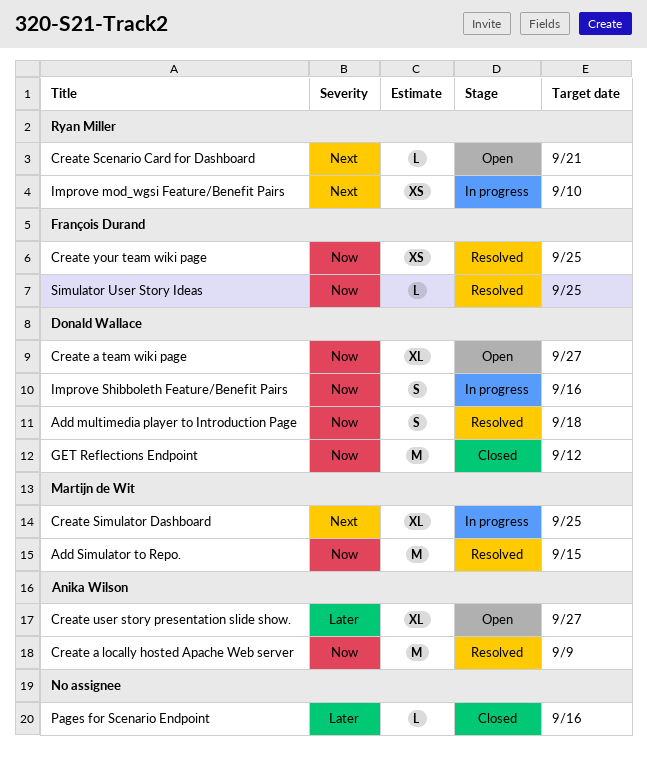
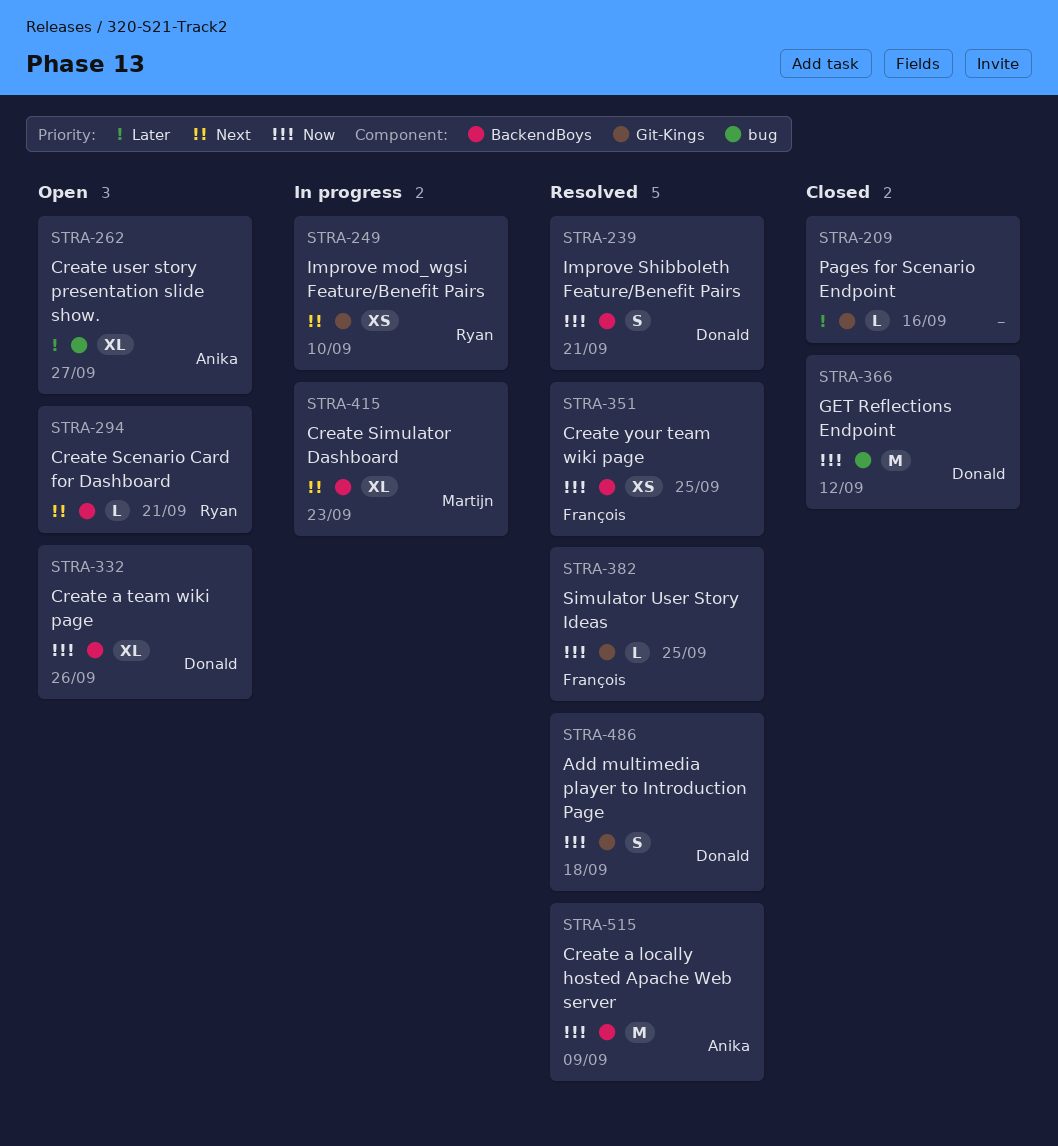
Add Simulator to Repo.: present -> none
Create a team wiki page, due: Sep 27 -> Sep 26
Create Simulator Dashboard, due: Sep 25 -> Sep 23
Improve Shibboleth Feature/Benefit Pairs, status: In progress -> Resolved
Improve Shibboleth Feature/Benefit Pairs, due: Sep 16 -> Sep 21

